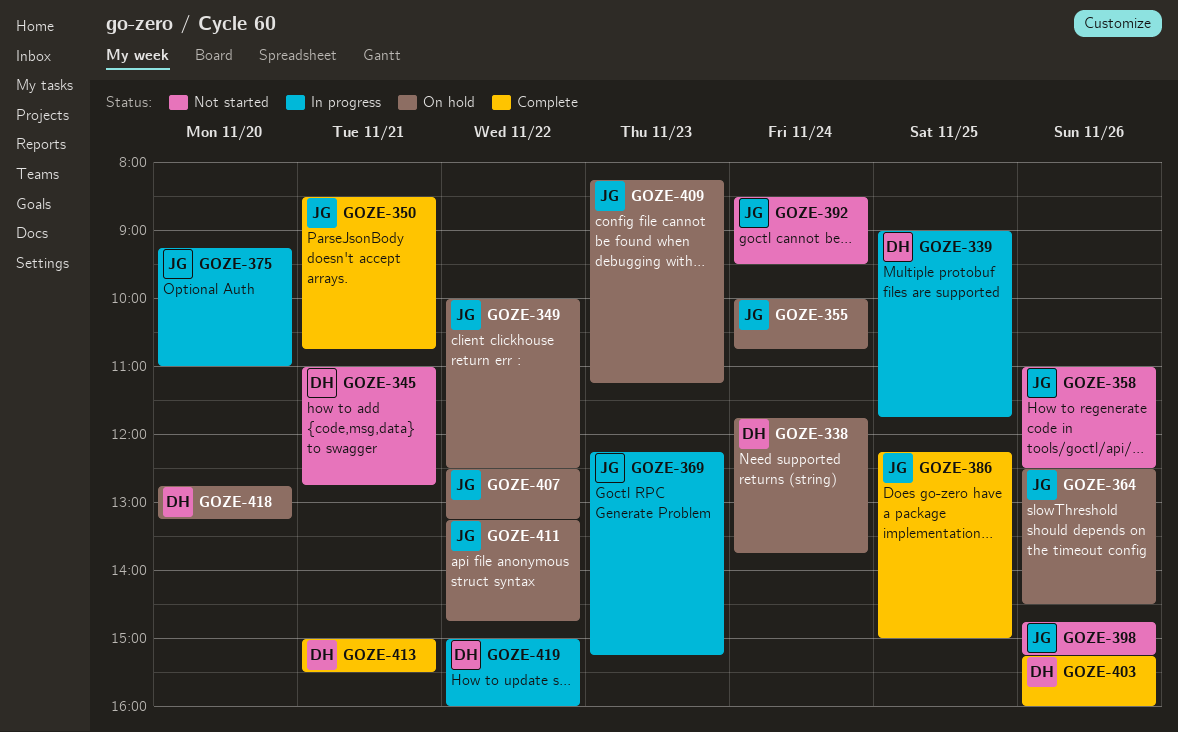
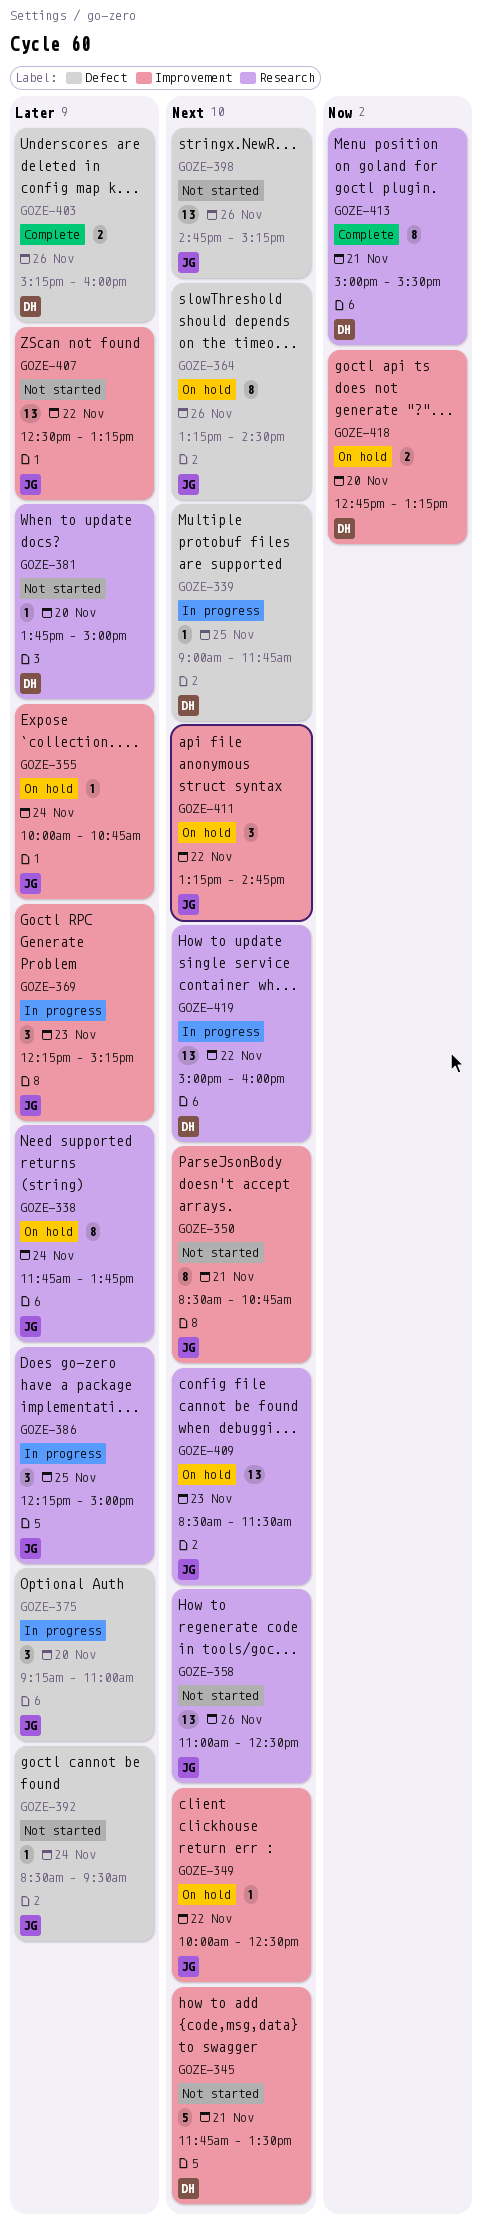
GOZE-338, owner: DH -> JG
GOZE-345, begins: 11:00 -> 11:45
GOZE-345, ends: 12:45 -> 13:30
GOZE-350, status: Complete -> Not started
GOZE-364, begins: 12:30 -> 13:15
GOZE-381: none -> present
GOZE-386, status: Complete -> In progress
GOZE-407, status: On hold -> Not started
GOZE-409, begins: 08:15 -> 08:30
GOZE-409, ends: 11:15 -> 11:30

